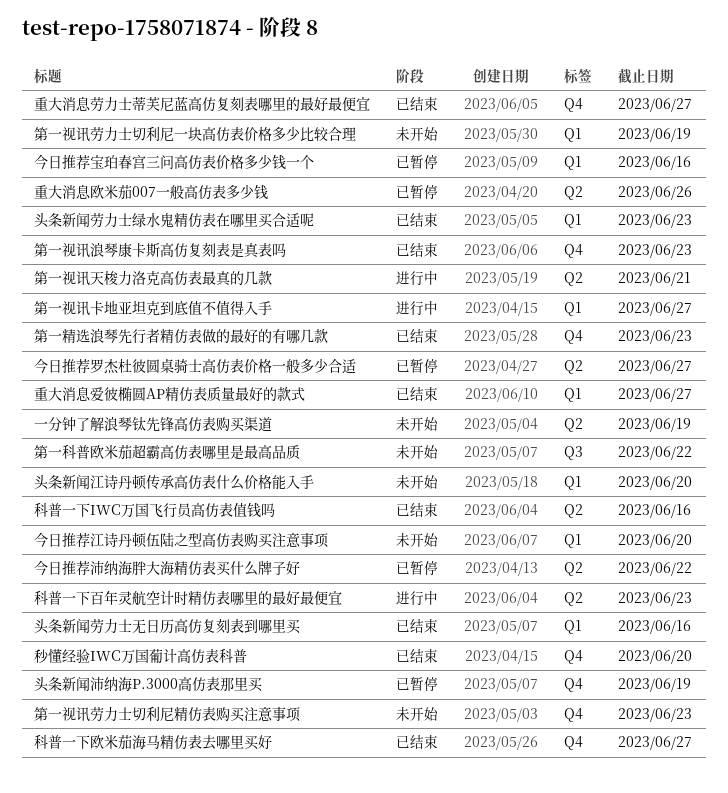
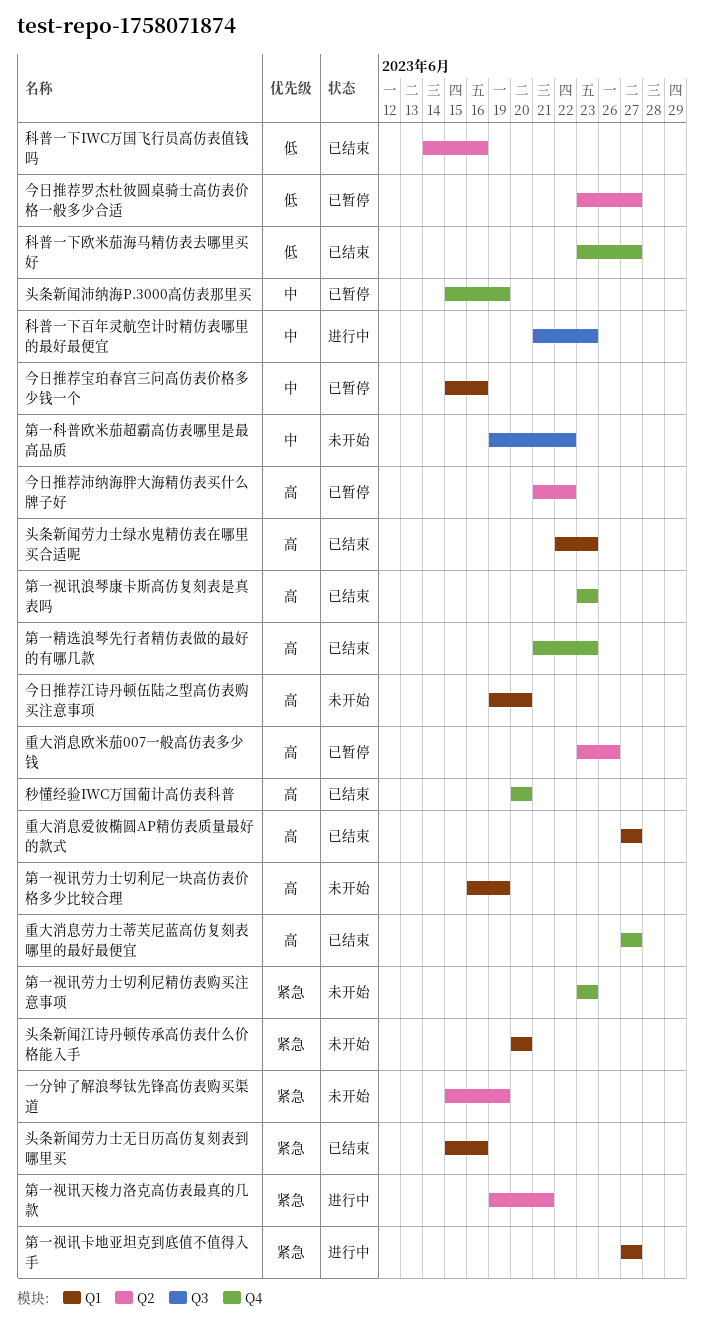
科普一下百年灵航空计时精仿表哪里的最好最便宜, label: Q2 -> Q3

